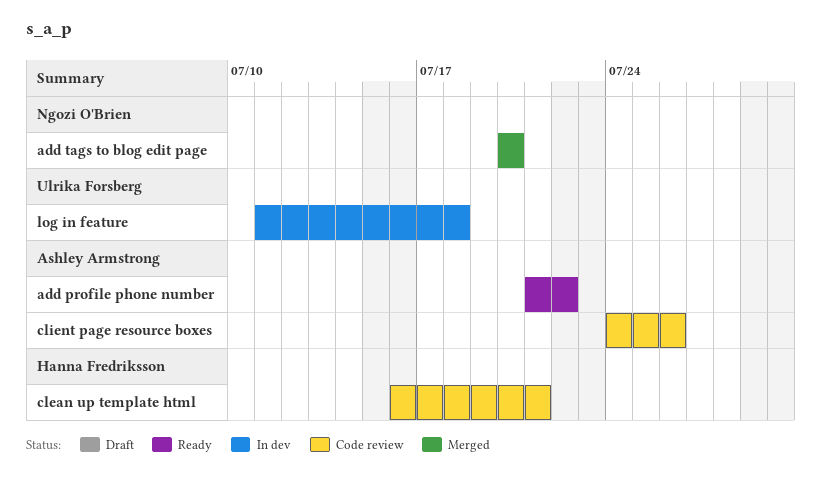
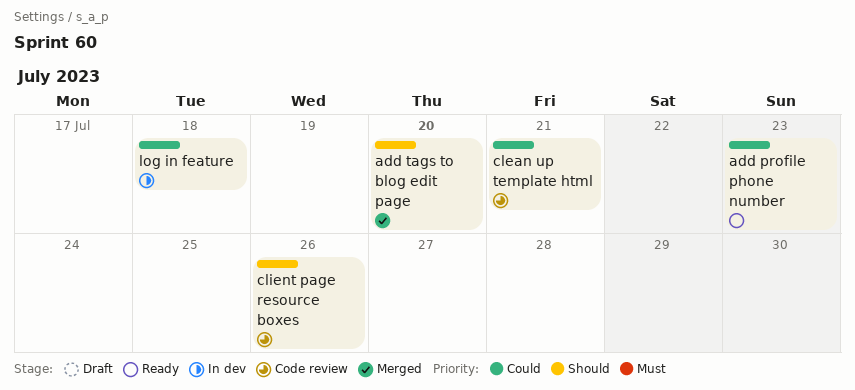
add profile phone number, due: Jul 22 -> Jul 23

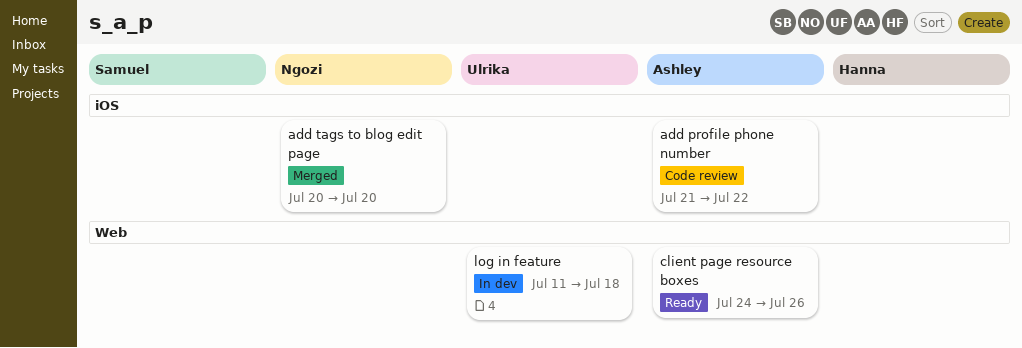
add profile phone number, status: Ready -> Code review
add profile phone number, due: Jul 23 -> Jul 22
clean up template html: present -> none
client page resource boxes, status: Code review -> Ready

